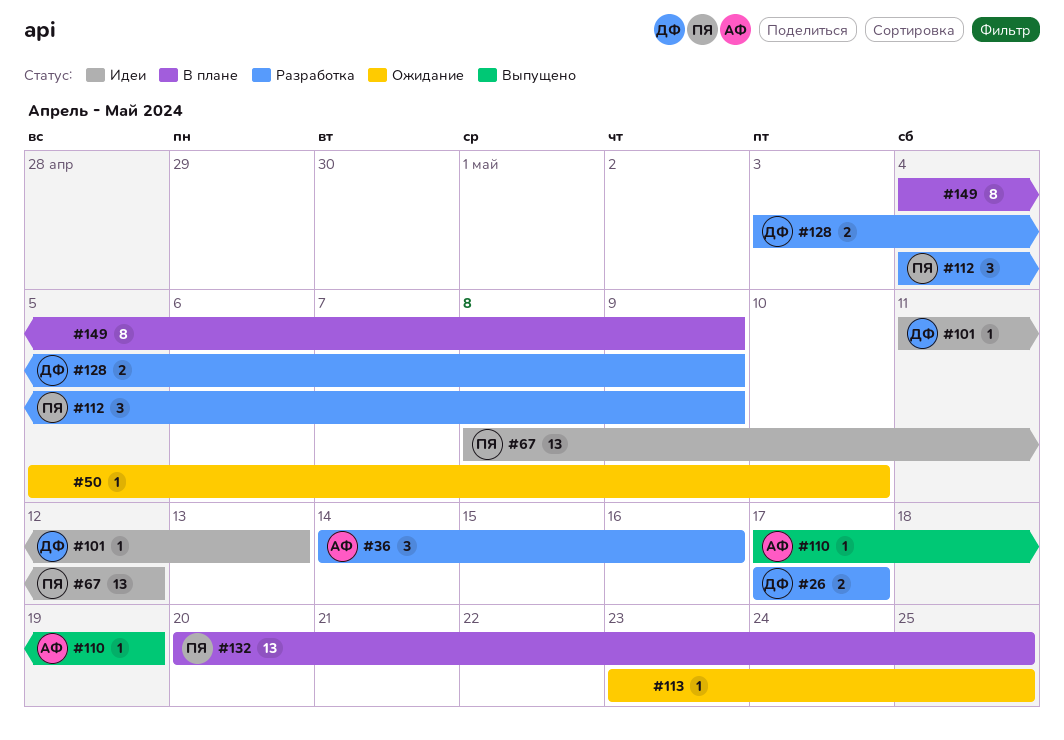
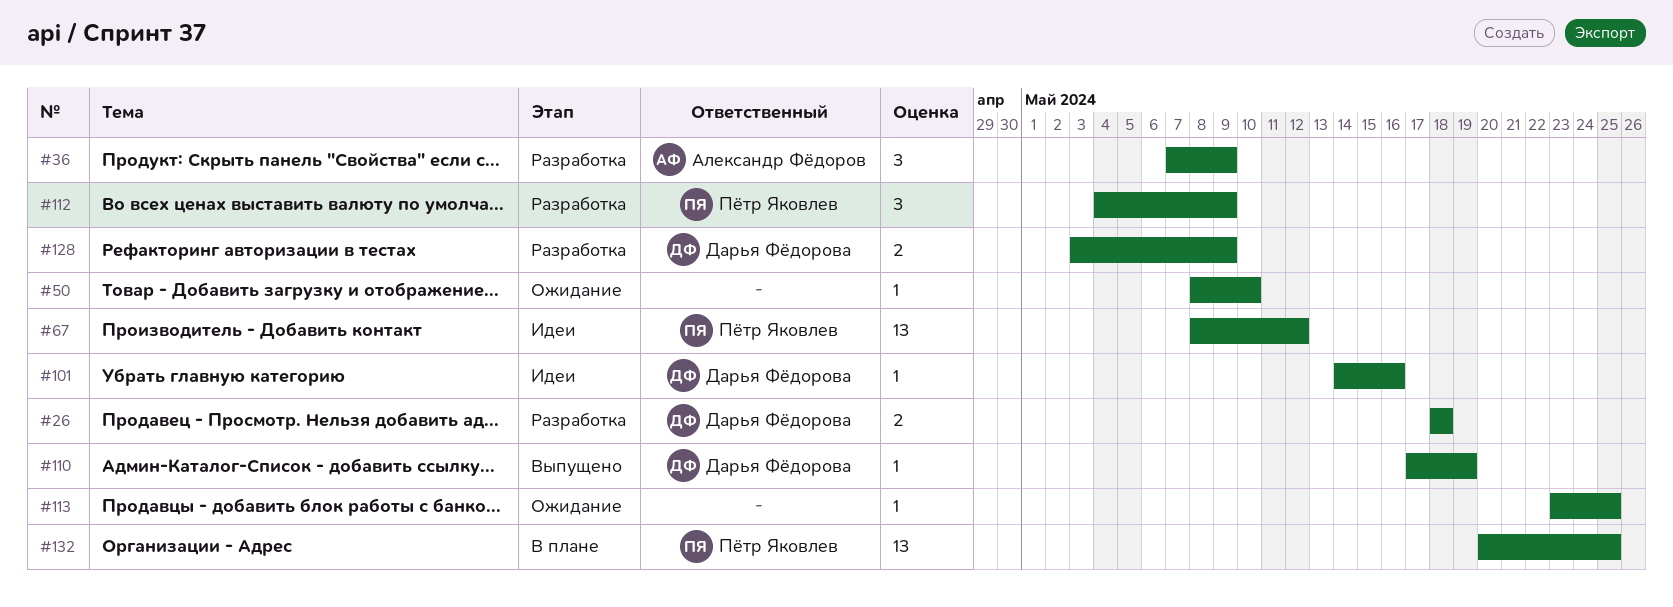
#26, start: May 17 -> May 18
#26, due: May 17 -> May 18
#36, start: May 14 -> May 7
#36, due: May 16 -> May 9
#50, start: May 5 -> May 8
#101, start: May 11 -> May 14
#101, due: May 13 -> May 16
#110, owner: Александр Фёдоров -> Дарья Фёдорова
#149: present -> none

